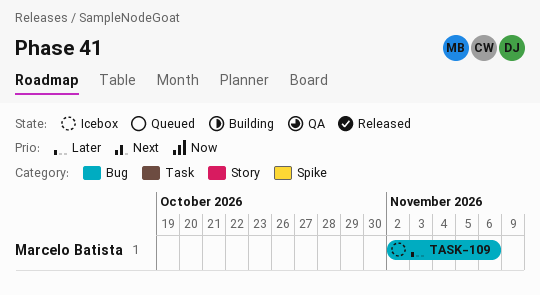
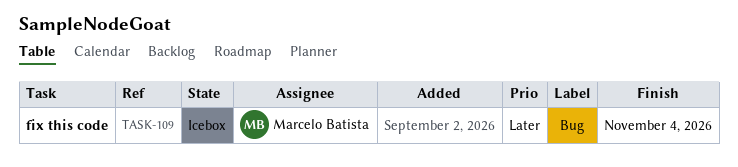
TASK-109, due: Nov 6 -> Nov 4

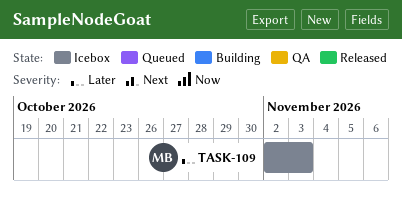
TASK-109, due: Nov 4 -> Nov 3

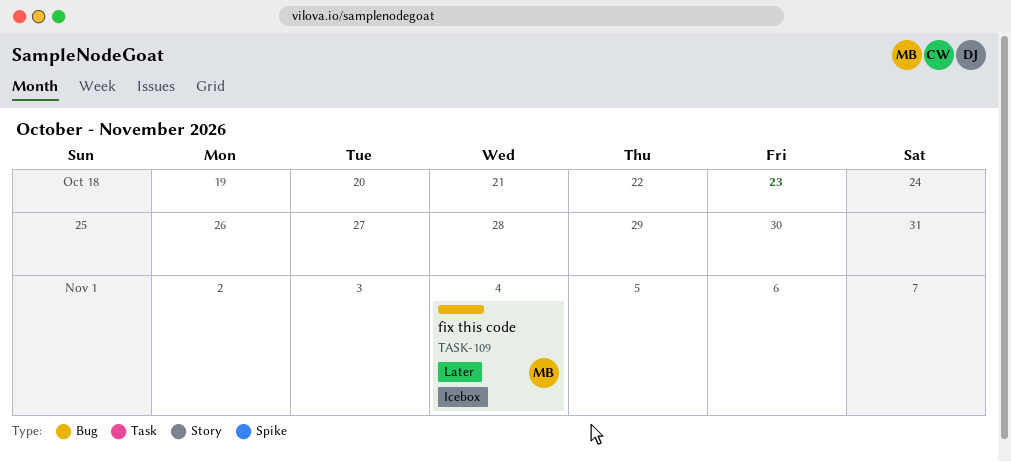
TASK-109, due: Nov 3 -> Nov 4

